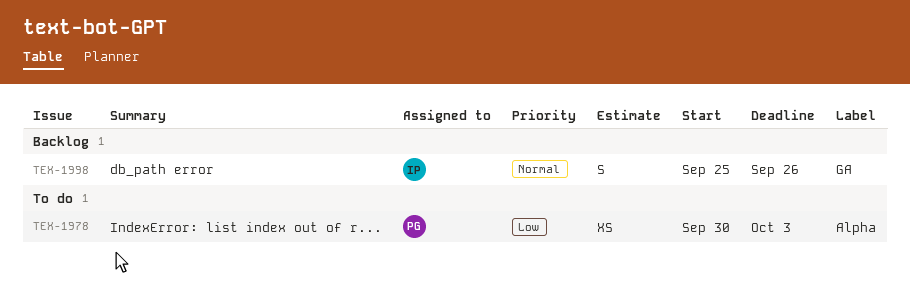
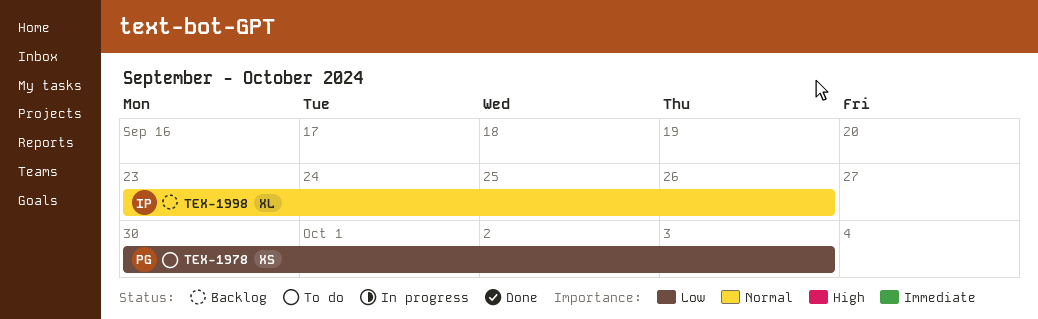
TEX-1998, estimate: S -> XL
TEX-1998, start: Sep 25 -> Sep 23

